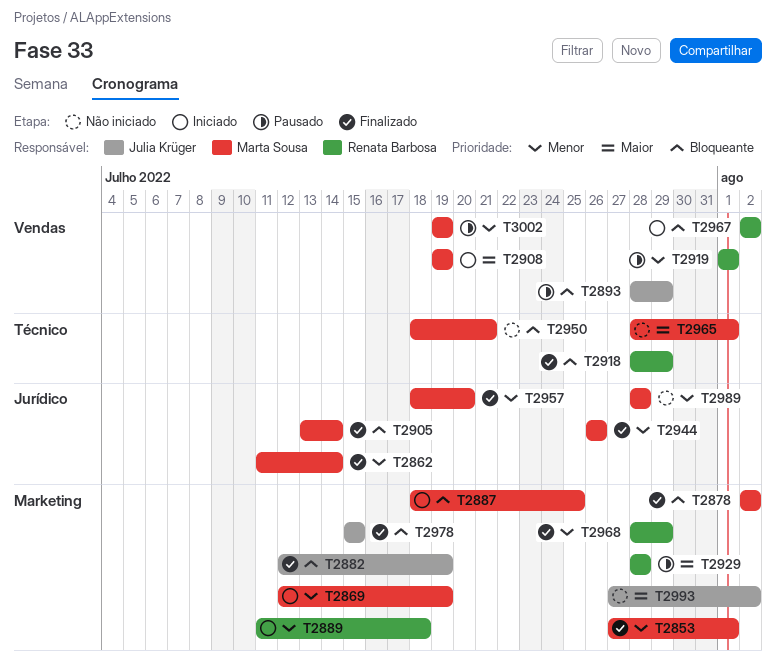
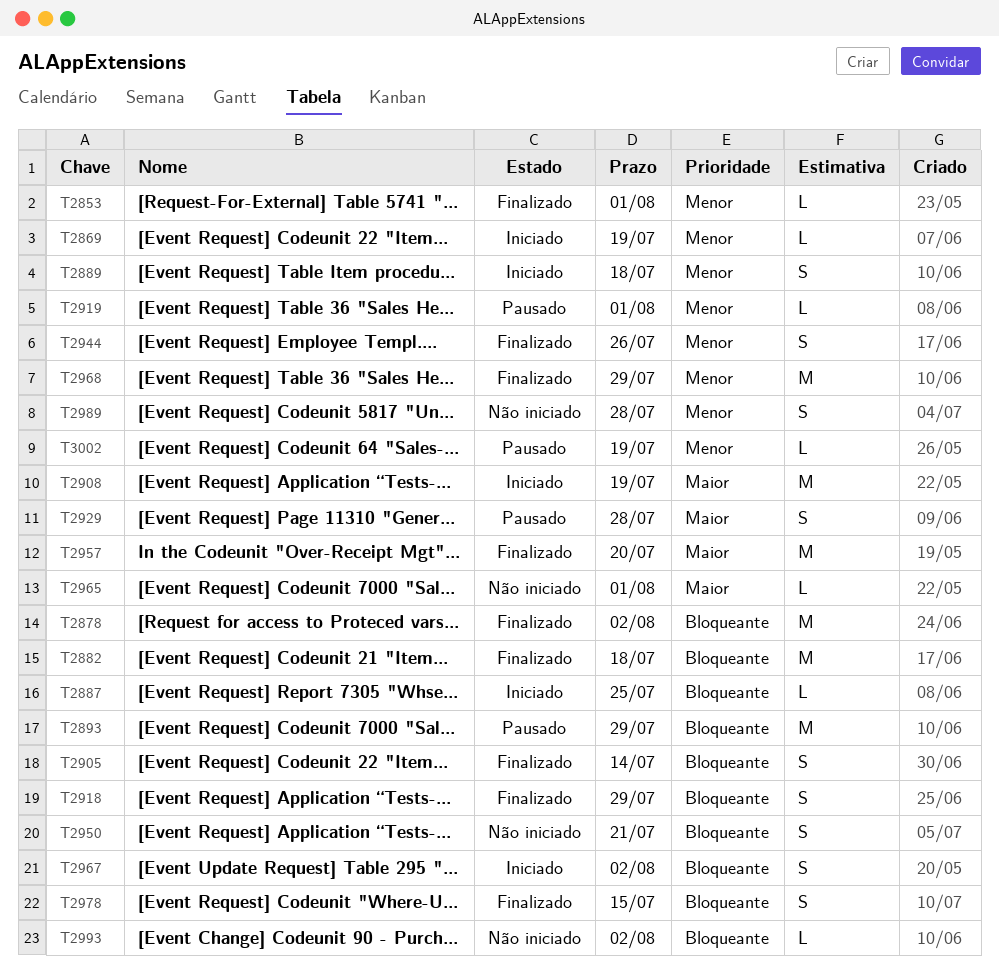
T2862: present -> none
T2882, due: Jul 19 -> Jul 18
T2957, priority: Menor -> Maior
T2993, priority: Maior -> Bloqueante

